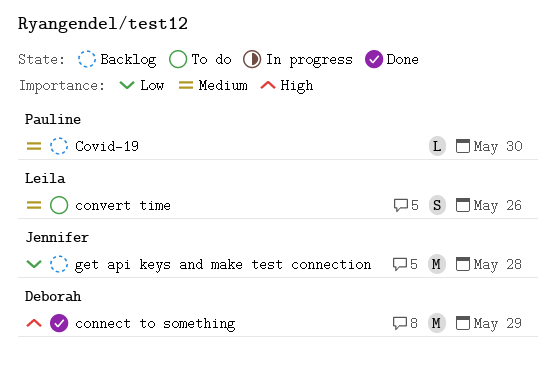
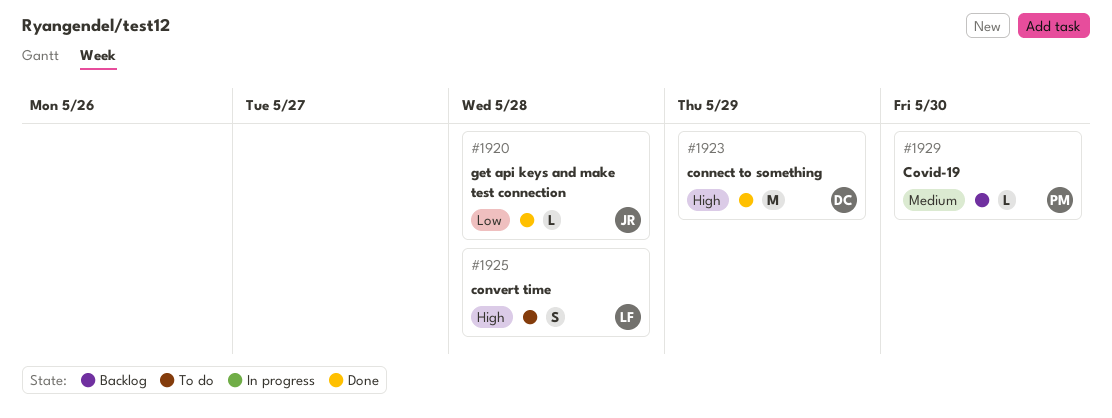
convert time, priority: Medium -> High
convert time, due: May 26 -> May 28
get api keys and make test connection, status: Backlog -> Done
get api keys and make test connection, estimate: M -> L

